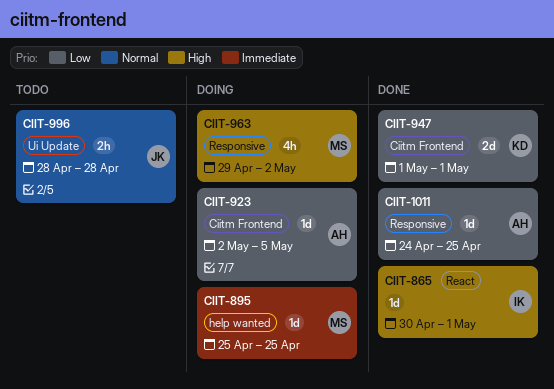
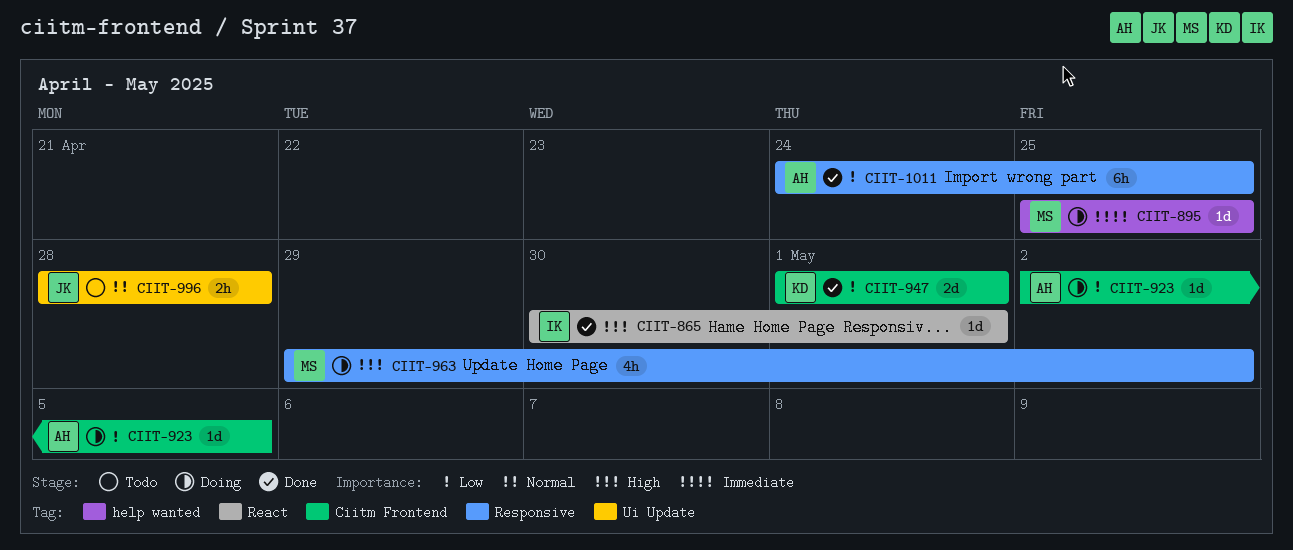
CIIT-1011, estimate: 1d -> 6h

